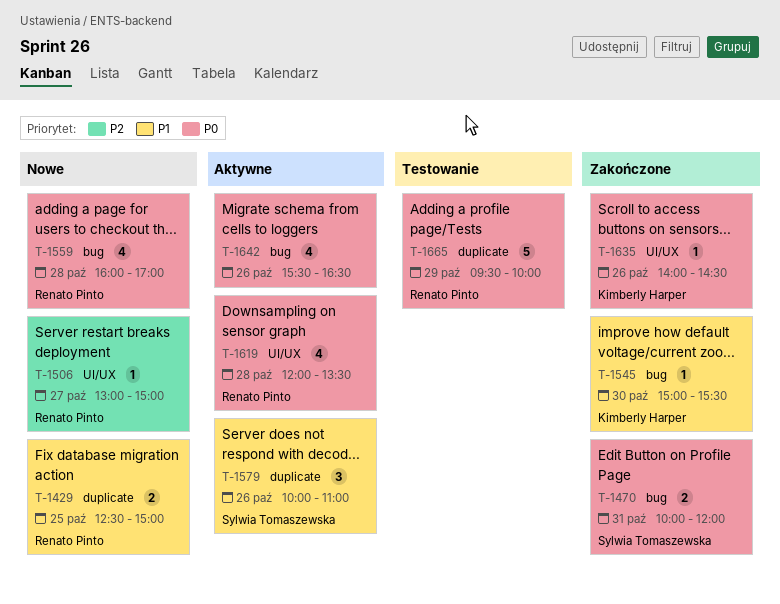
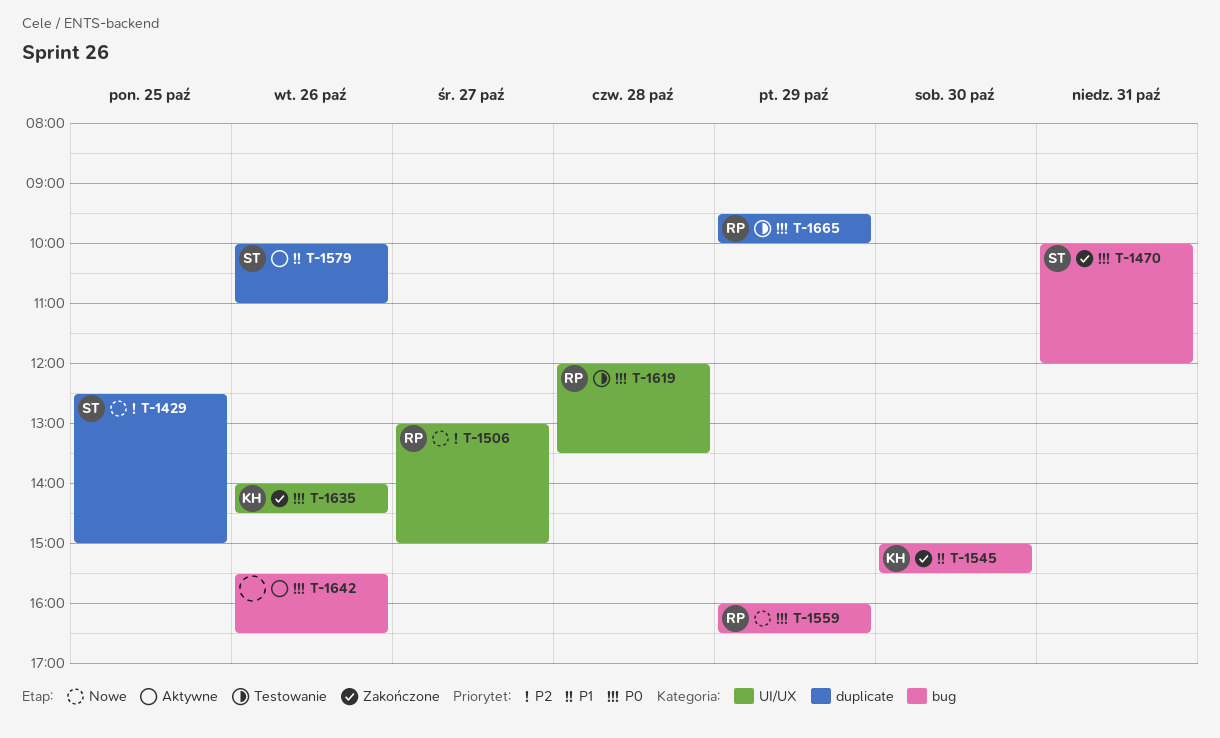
T-1429, owner: Renato Pinto -> Sylwia Tomaszewska
T-1429, priority: P1 -> P2
T-1559, day: Oct 28 -> Oct 29
T-1559, ends: 17:00 -> 16:30
T-1619, status: Aktywne -> Testowanie

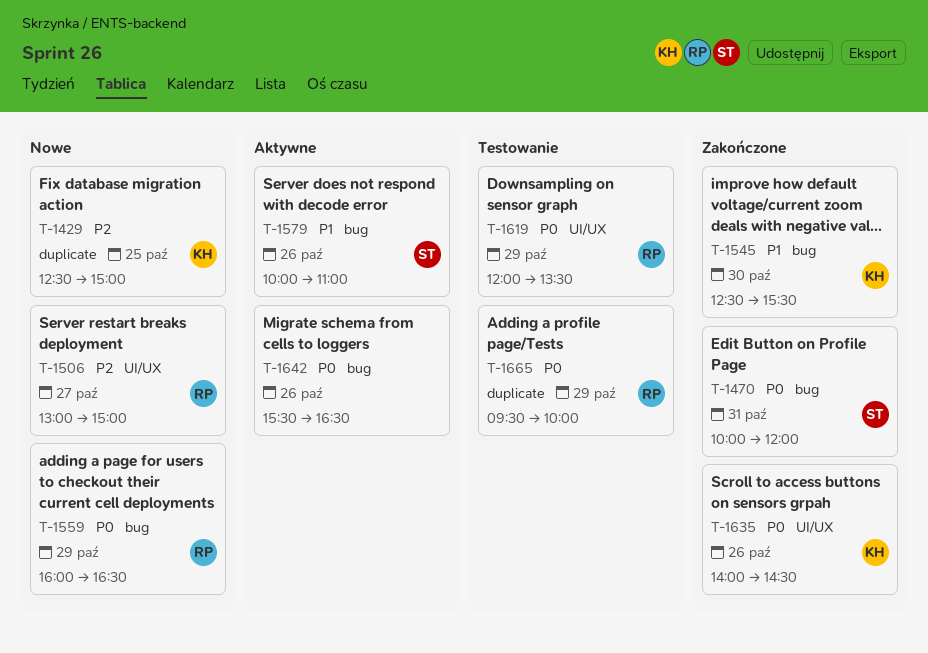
T-1429, owner: ST -> KH
T-1545, begins: 15:00 -> 12:30
T-1579, label: duplicate -> bug
T-1619, day: Oct 28 -> Oct 29

